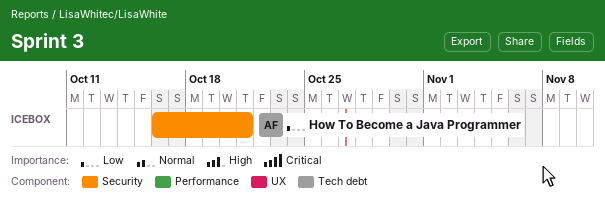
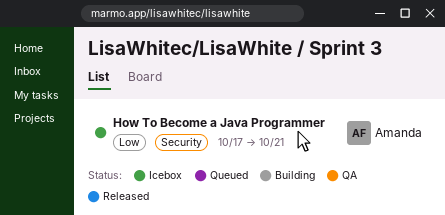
How To Become a Java Programmer, start: Oct 16 -> Oct 17

